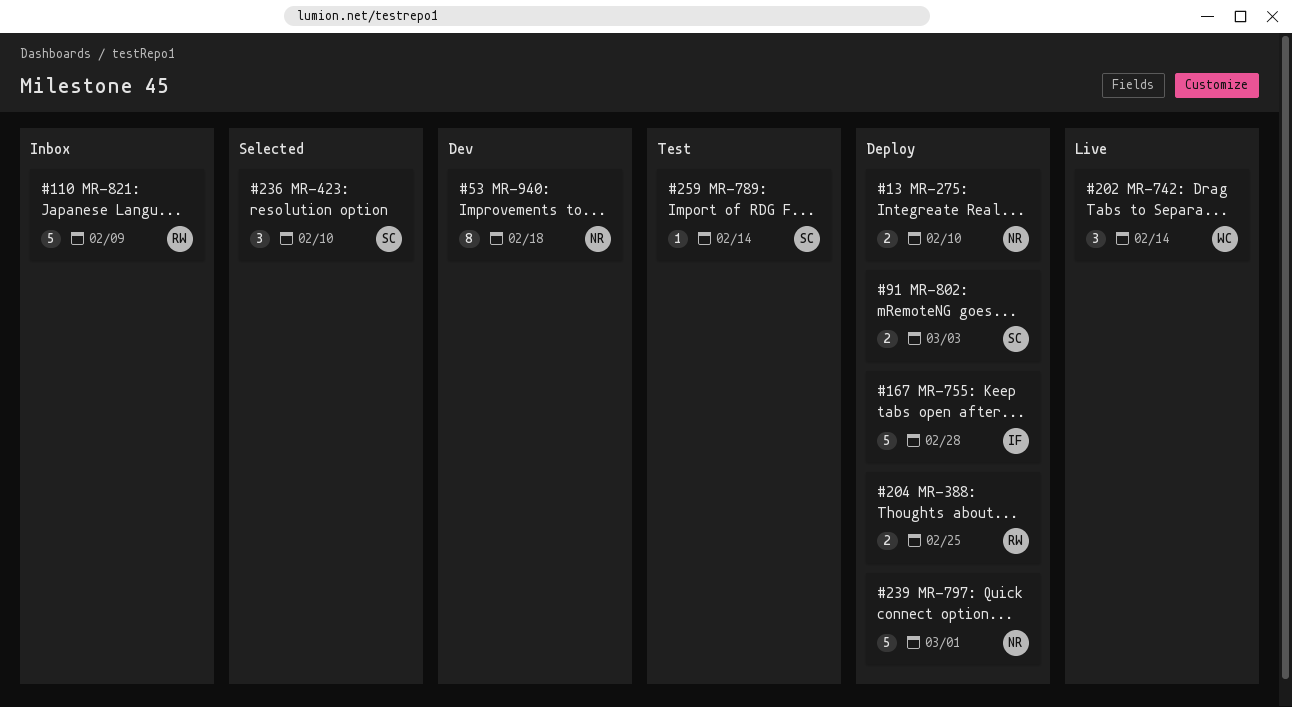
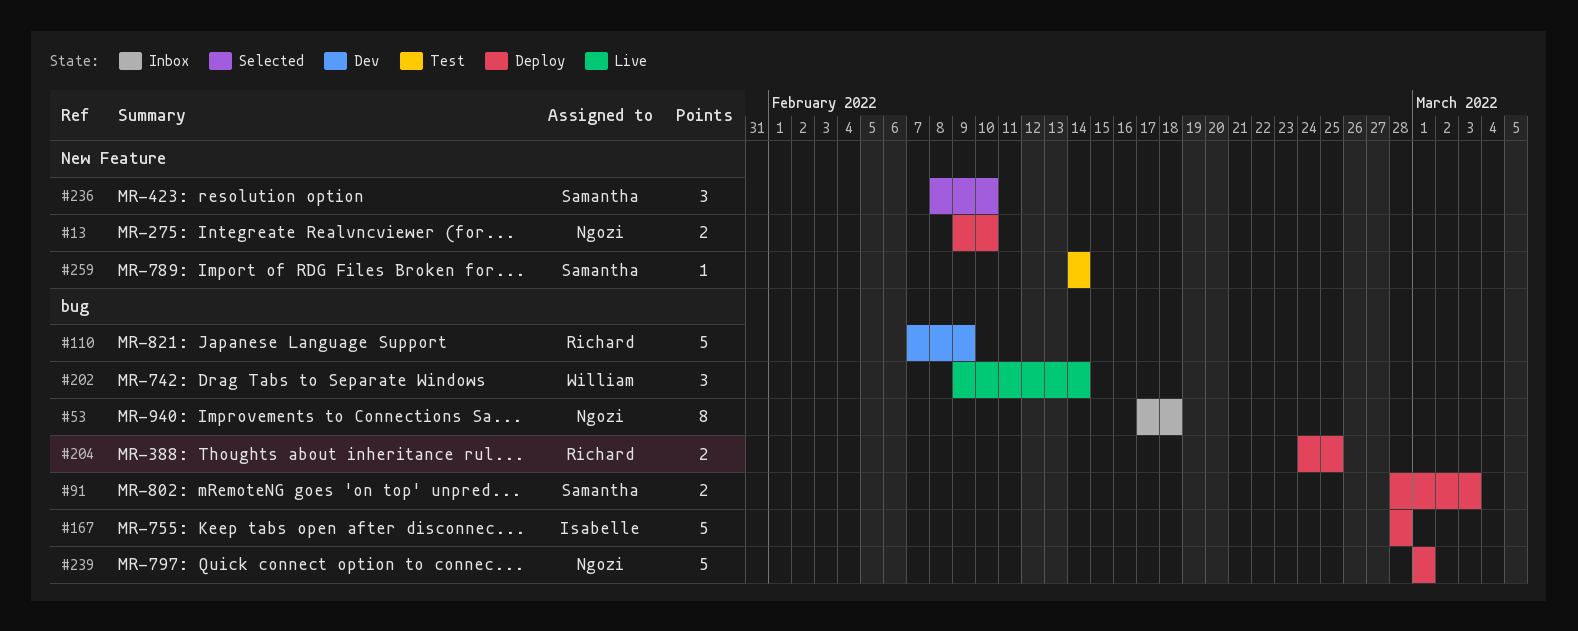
#53, status: Dev -> Inbox
#110, status: Inbox -> Dev

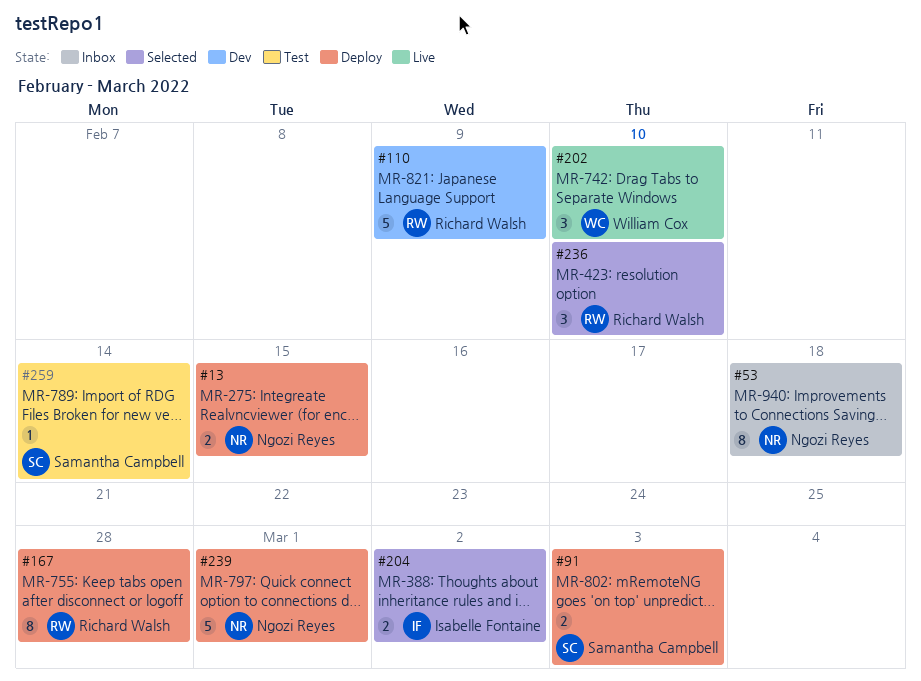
#13, due: Feb 10 -> Feb 15
#167, owner: Isabelle Fontaine -> Richard Walsh
#167, estimate: 5 -> 8
#202, due: Feb 14 -> Feb 10
#204, status: Deploy -> Selected
#204, owner: Richard Walsh -> Isabelle Fontaine
#204, due: Feb 25 -> Mar 2
#236, owner: Samantha Campbell -> Richard Walsh

